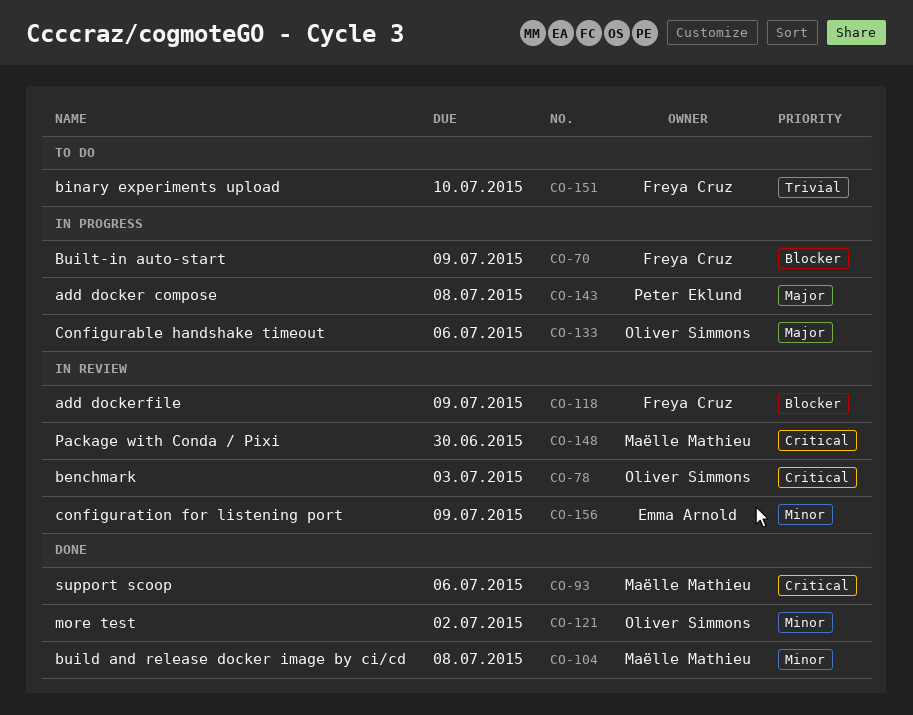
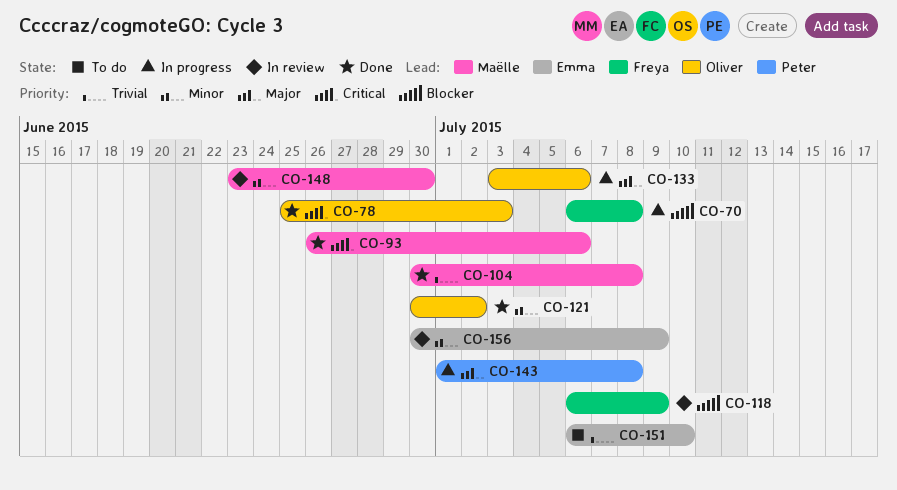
CO-70, due: Jul 9 -> Jul 8
CO-78, status: In review -> Done
CO-104, priority: Minor -> Trivial
CO-148, priority: Critical -> Minor
CO-151, owner: Freya Cruz -> Emma Arnold

